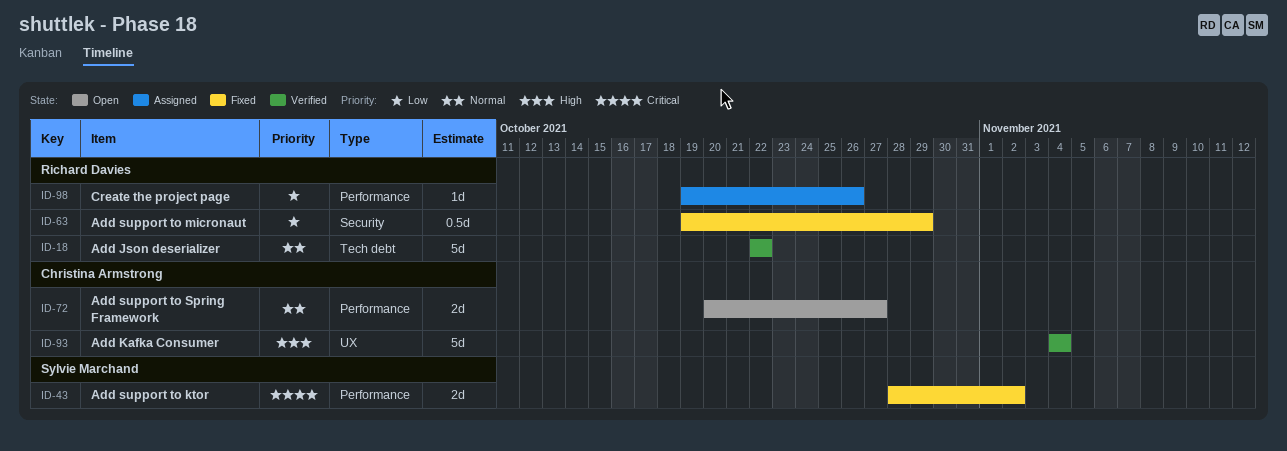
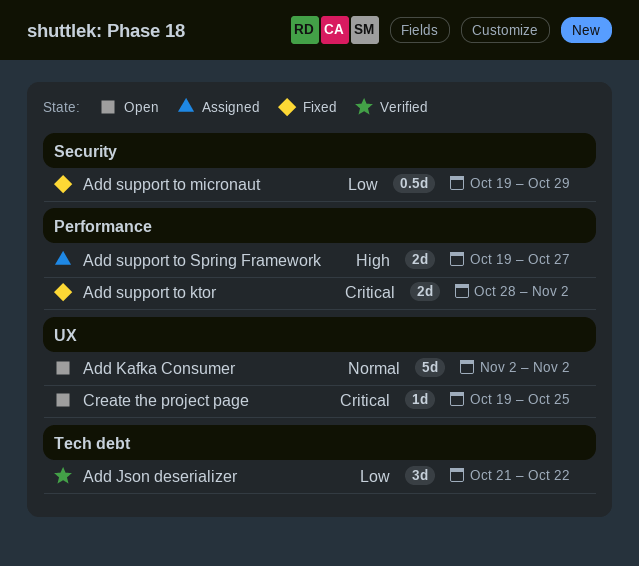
Add Json deserializer, priority: Normal -> Low
Add Json deserializer, estimate: 5d -> 3d
Add Json deserializer, start: Oct 22 -> Oct 21
Add Kafka Consumer, status: Verified -> Open
Add Kafka Consumer, priority: High -> Normal
Add Kafka Consumer, start: Nov 4 -> Nov 2
Add Kafka Consumer, due: Nov 4 -> Nov 2
Add support to Spring Framework, status: Open -> Assigned
Add support to Spring Framework, priority: Normal -> High
Add support to Spring Framework, start: Oct 20 -> Oct 19
Create the project page, status: Assigned -> Open
Create the project page, priority: Low -> Critical
Create the project page, label: Performance -> UX
Create the project page, due: Oct 26 -> Oct 25

